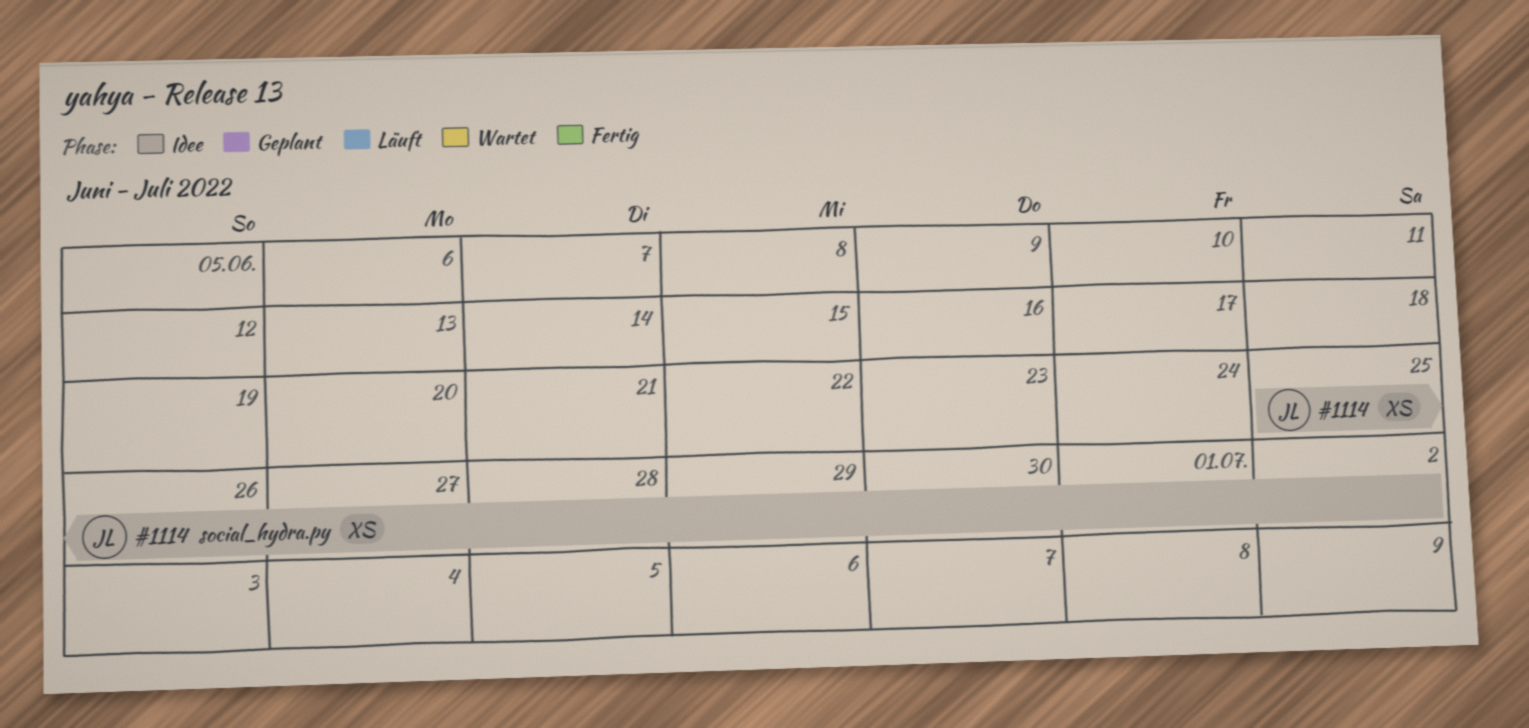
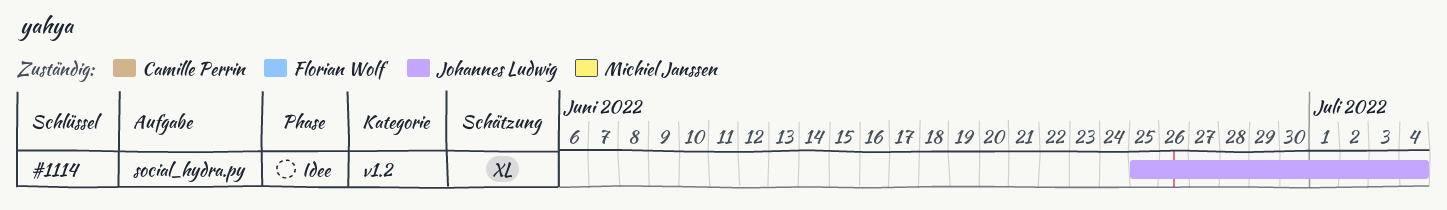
#1114, estimate: XS -> XL
#1114, due: Jul 2 -> Jul 4

